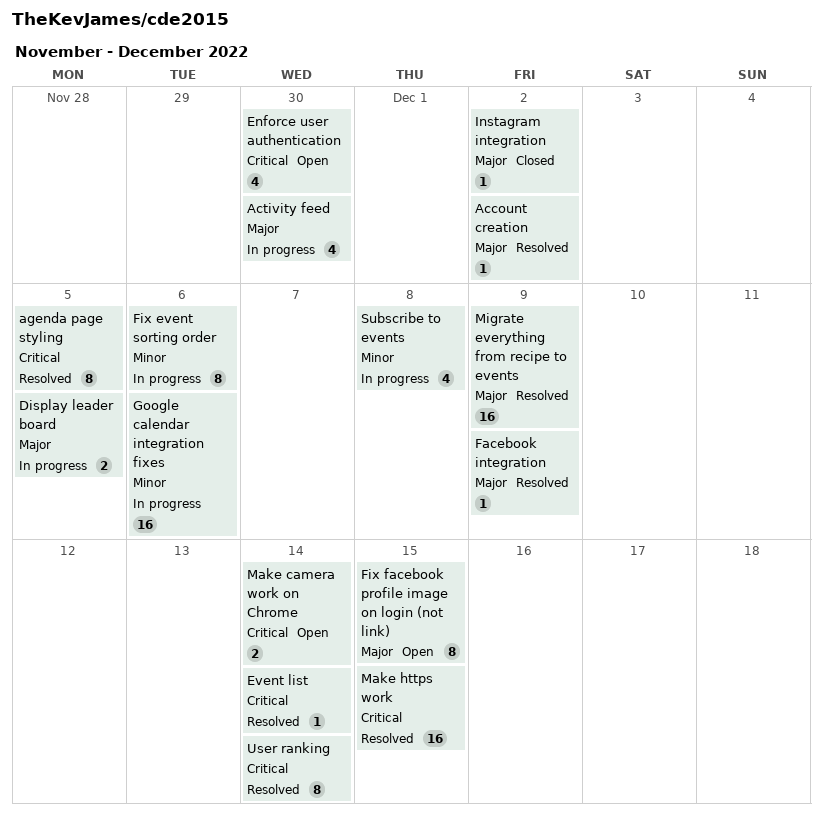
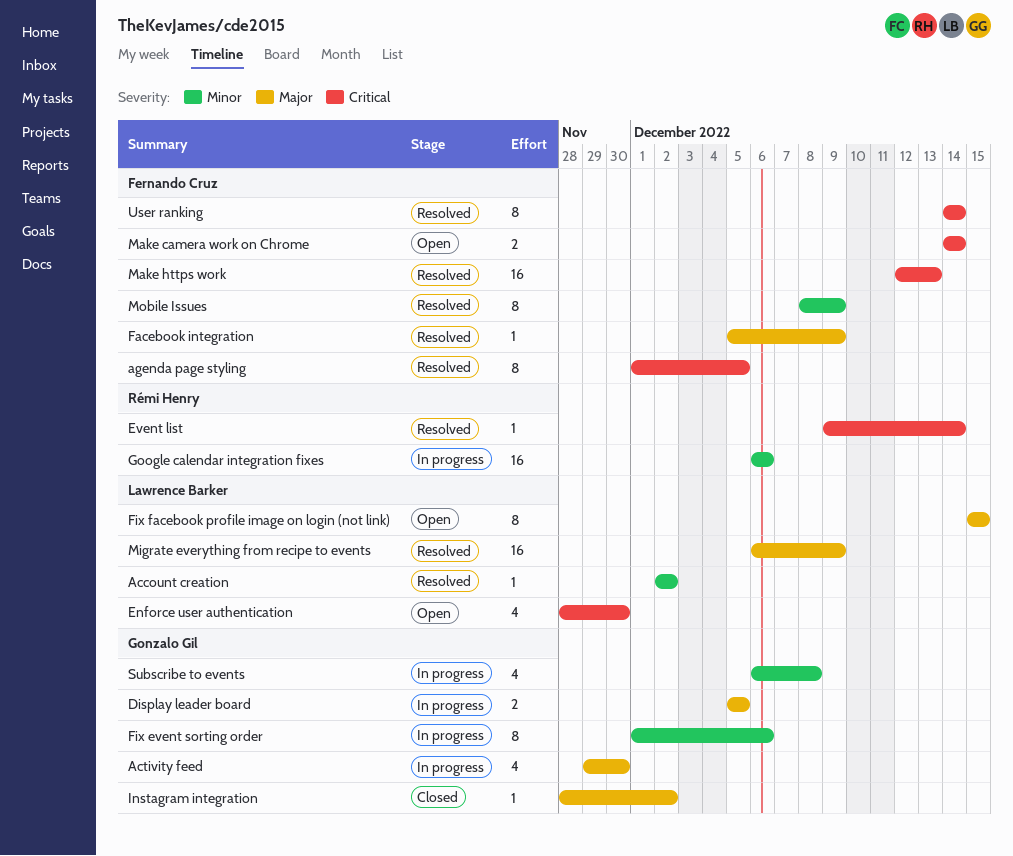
Account creation, priority: Major -> Minor
Make https work, due: Dec 15 -> Dec 13
Mobile Issues: none -> present

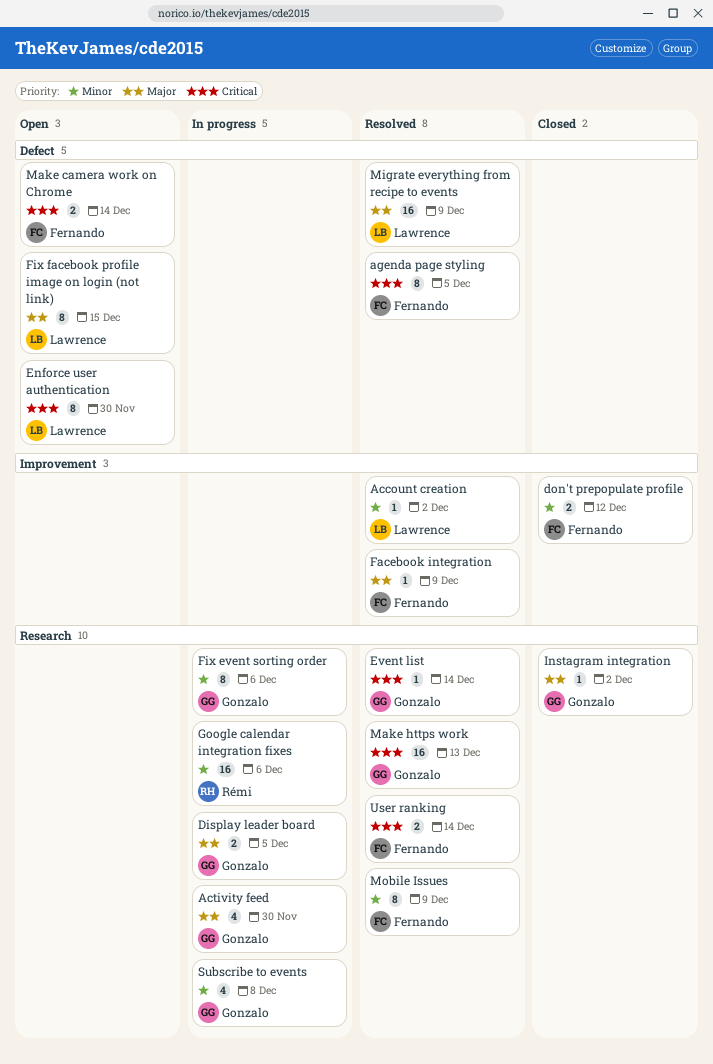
don't prepopulate profile: none -> present
Enforce user authentication, estimate: 4 -> 8
Event list, owner: Rémi Henry -> Gonzalo Gil
Make https work, owner: Fernando Cruz -> Gonzalo Gil
User ranking, estimate: 8 -> 2

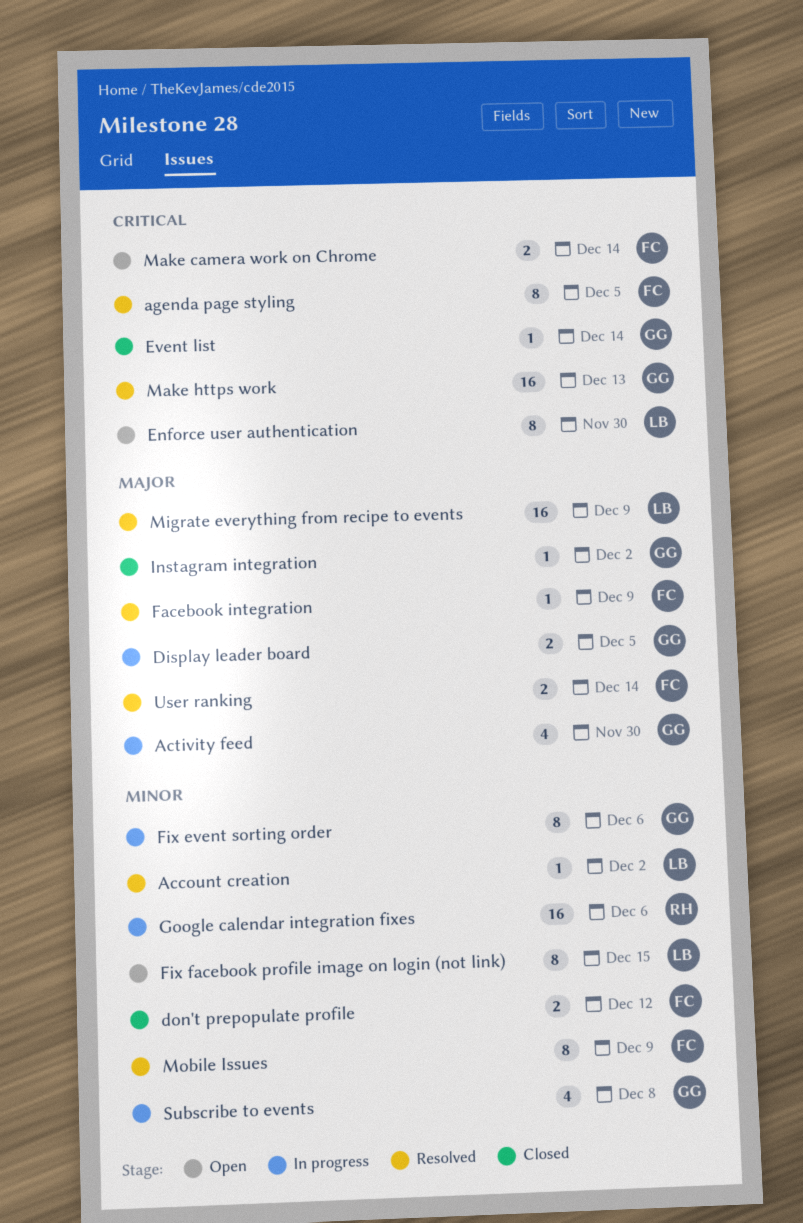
Event list, status: Resolved -> Closed
Fix facebook profile image on login (not link), priority: Major -> Minor
User ranking, priority: Critical -> Major

